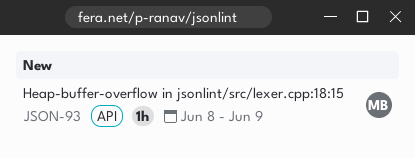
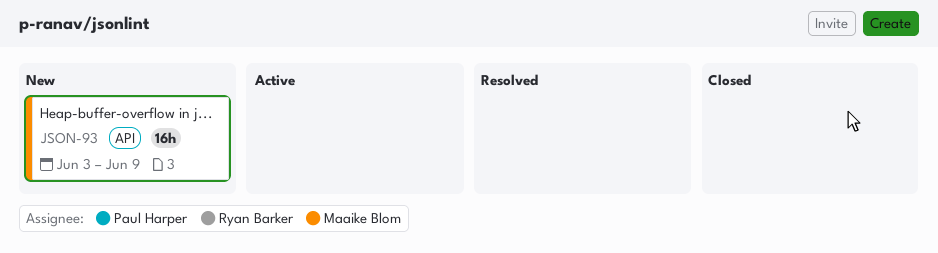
JSON-93, estimate: 1h -> 16h
JSON-93, start: Jun 8 -> Jun 3

